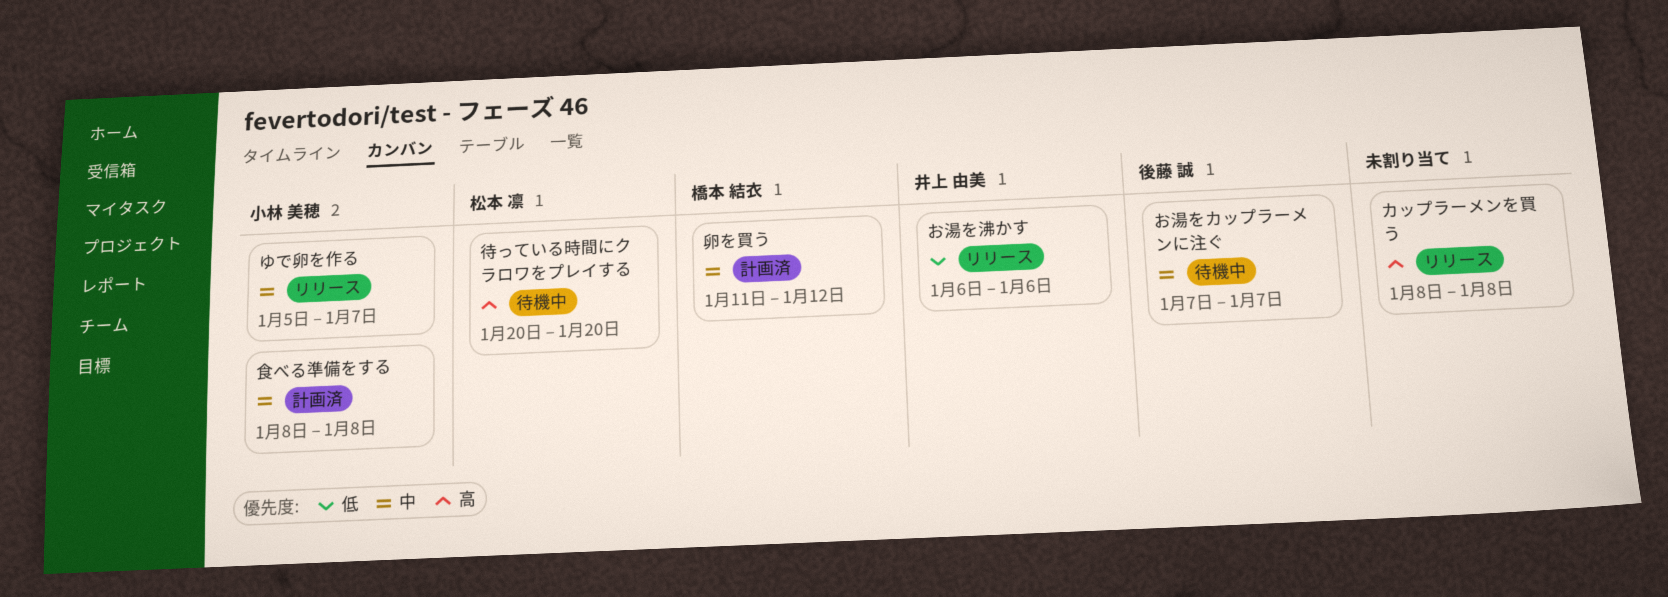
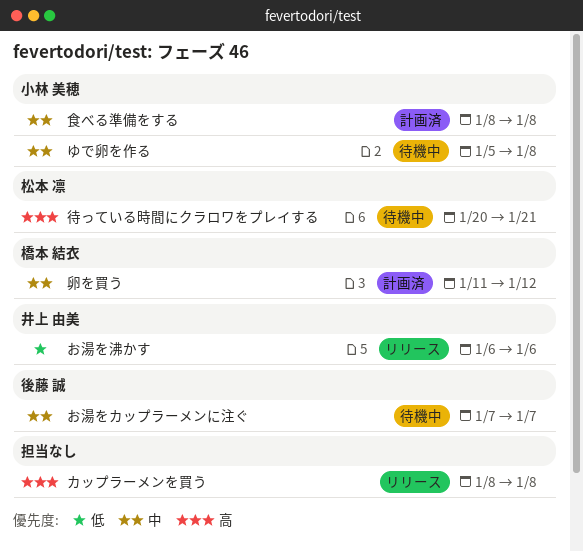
ゆで卵を作る, status: リリース -> 待機中
ゆで卵を作る, due: Jan 7 -> Jan 8
待っている時間にクラロワをプレイする, due: Jan 20 -> Jan 21

